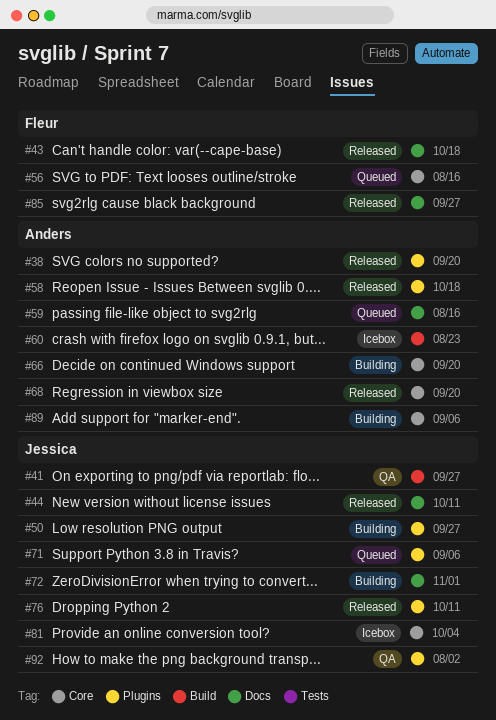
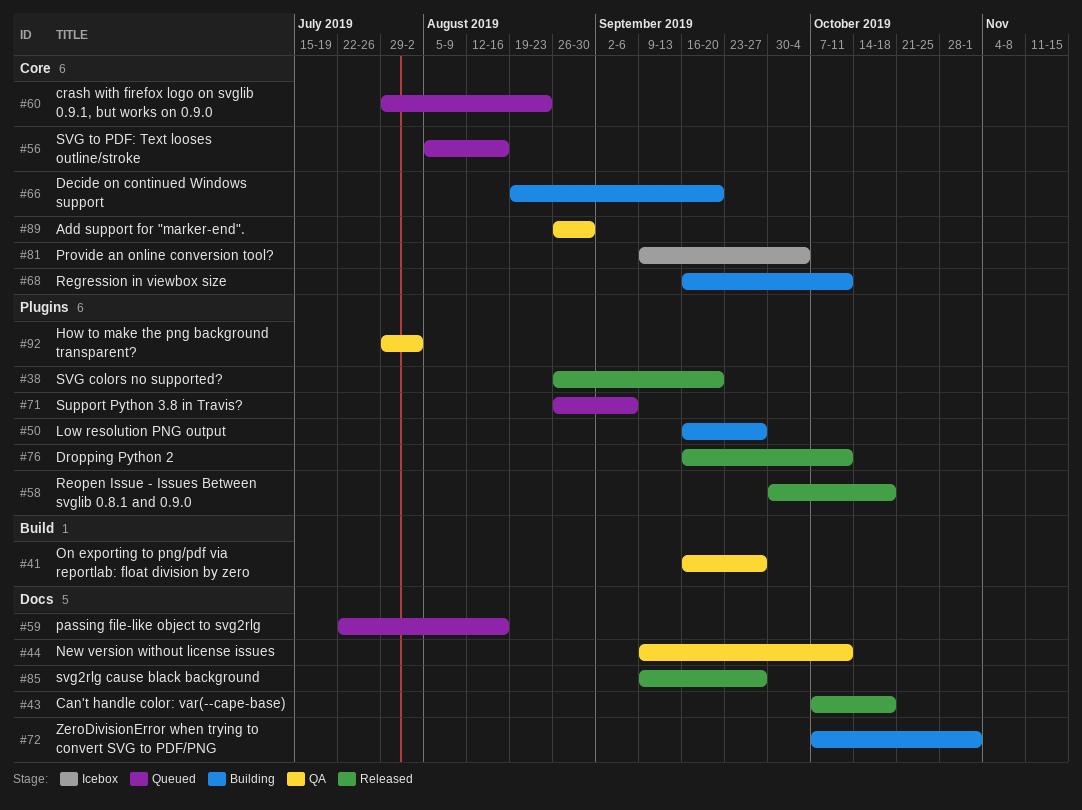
#44, status: Released -> QA
#60, status: Icebox -> Queued
#60, label: Build -> Core
#68, status: Released -> Building
#68, due: Sep 20 -> Oct 11
#89, status: Building -> QA
#89, due: Sep 6 -> Aug 30

